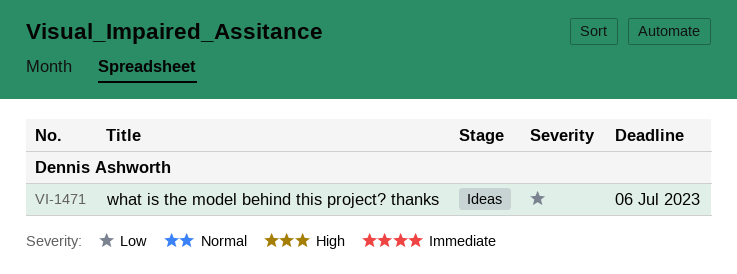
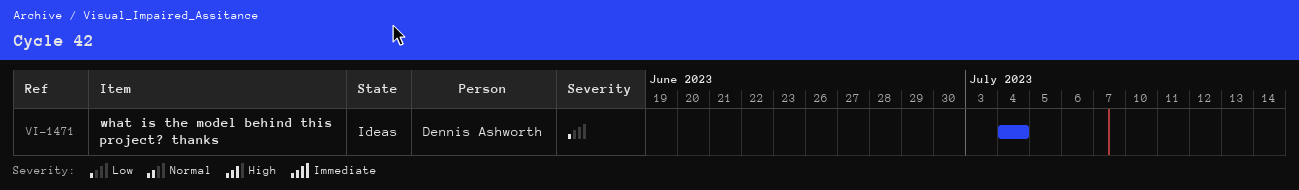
VI-1471, due: Jul 6 -> Jul 4

